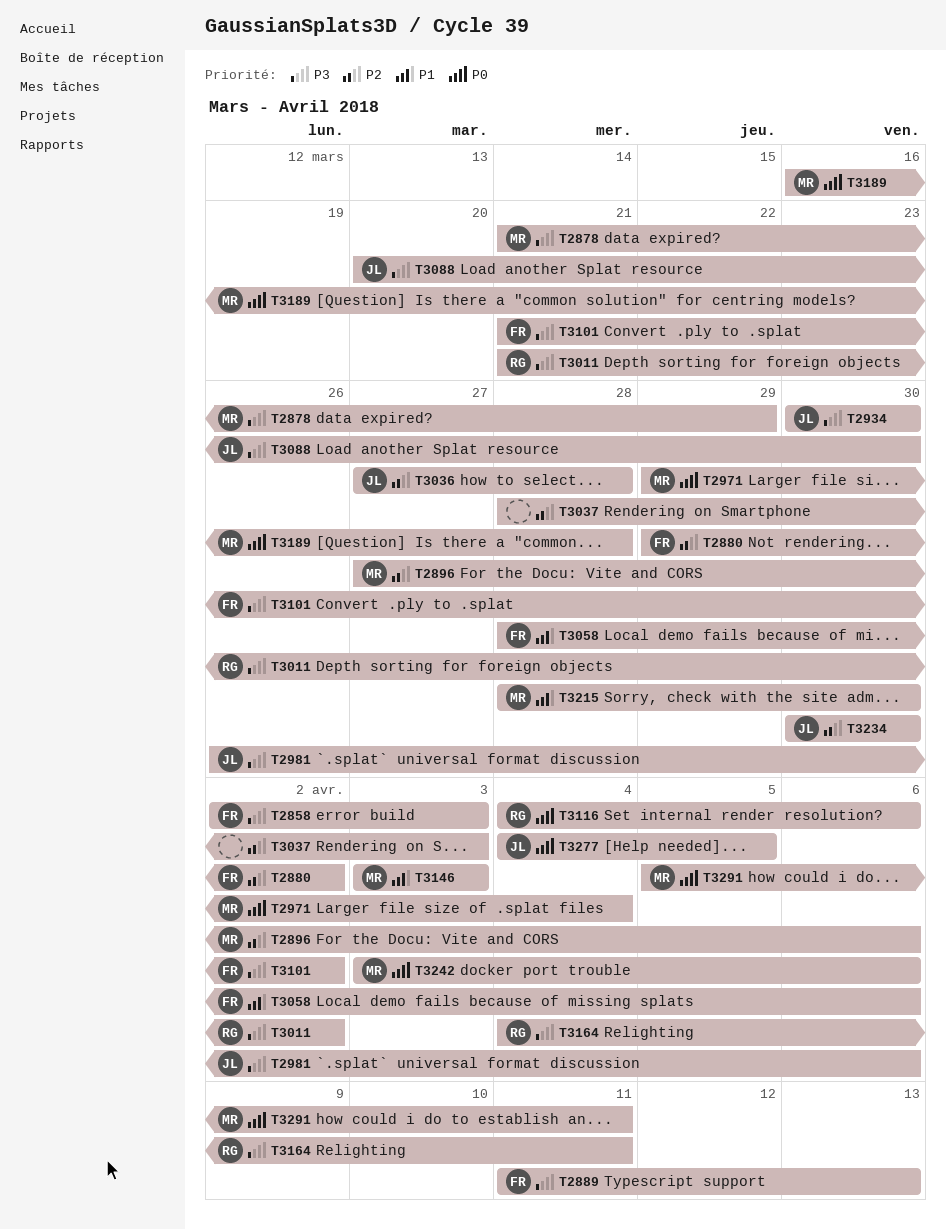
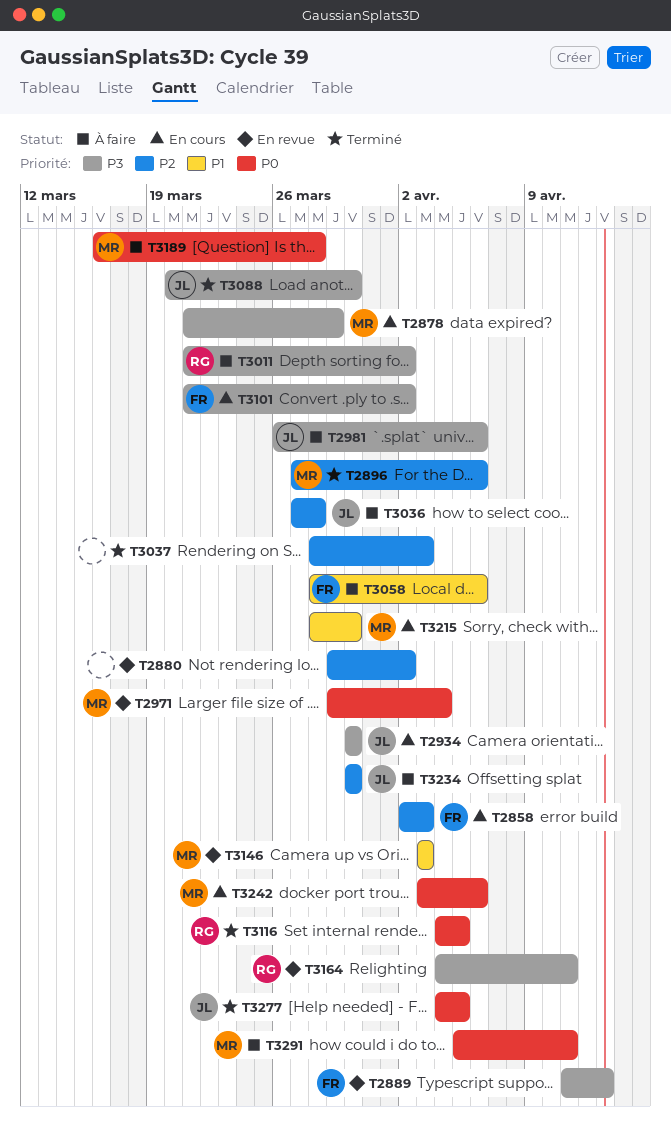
T2858, priority: P3 -> P2
T2880, owner: FR -> none
T3116, due: Apr 6 -> Apr 5

